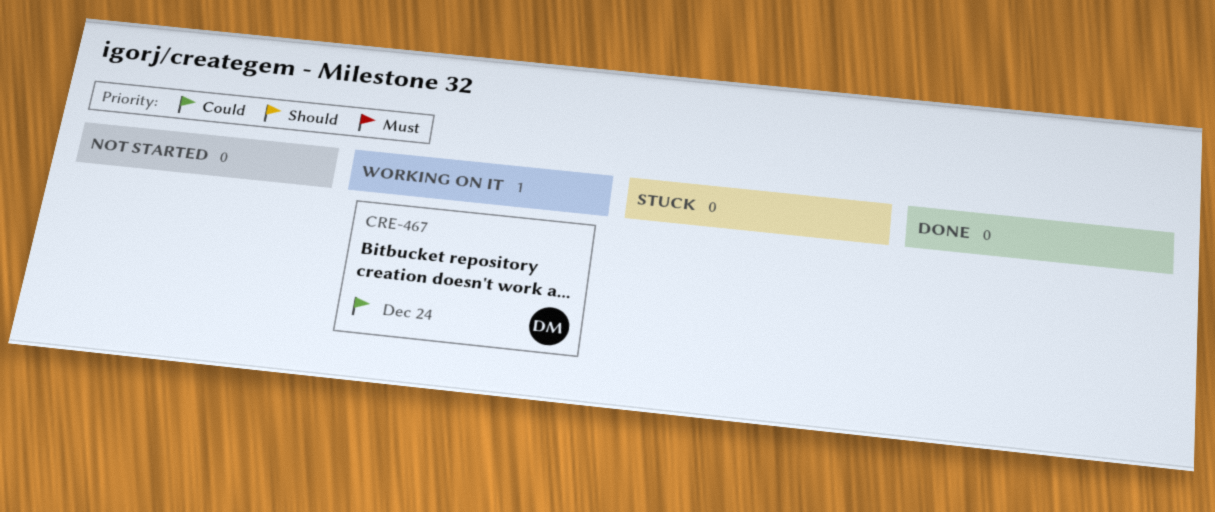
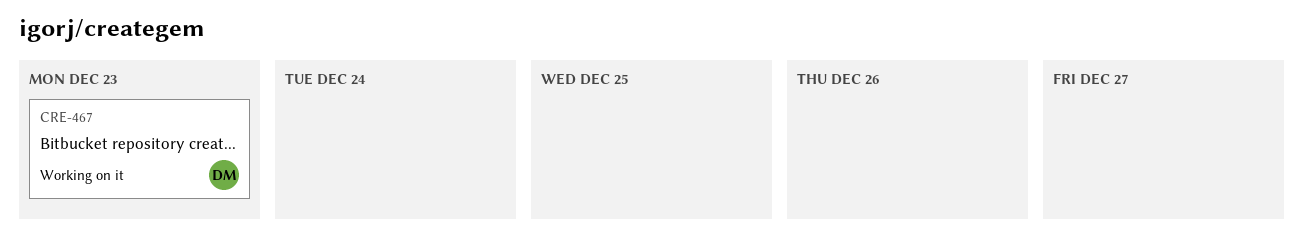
CRE-467, due: Dec 24 -> Dec 23

